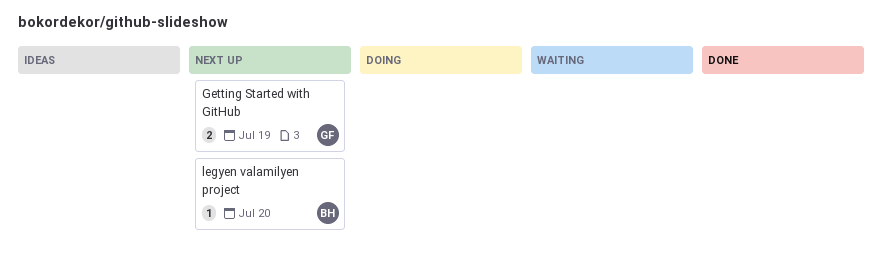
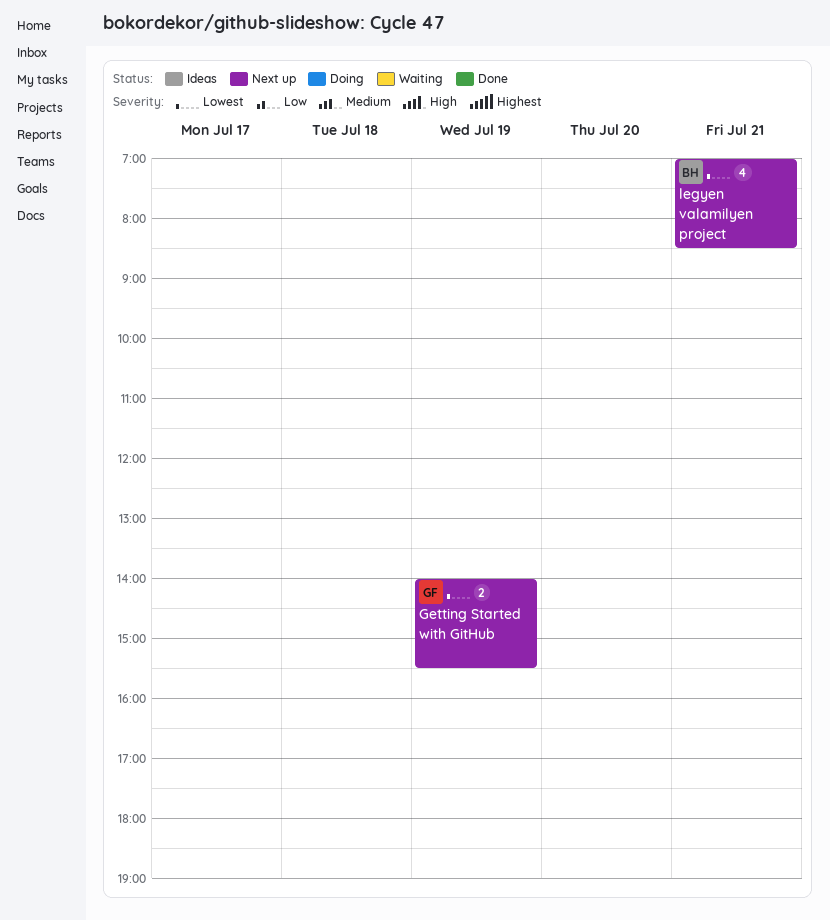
legyen valamilyen project, estimate: 1 -> 4
legyen valamilyen project, day: Jul 20 -> Jul 21

